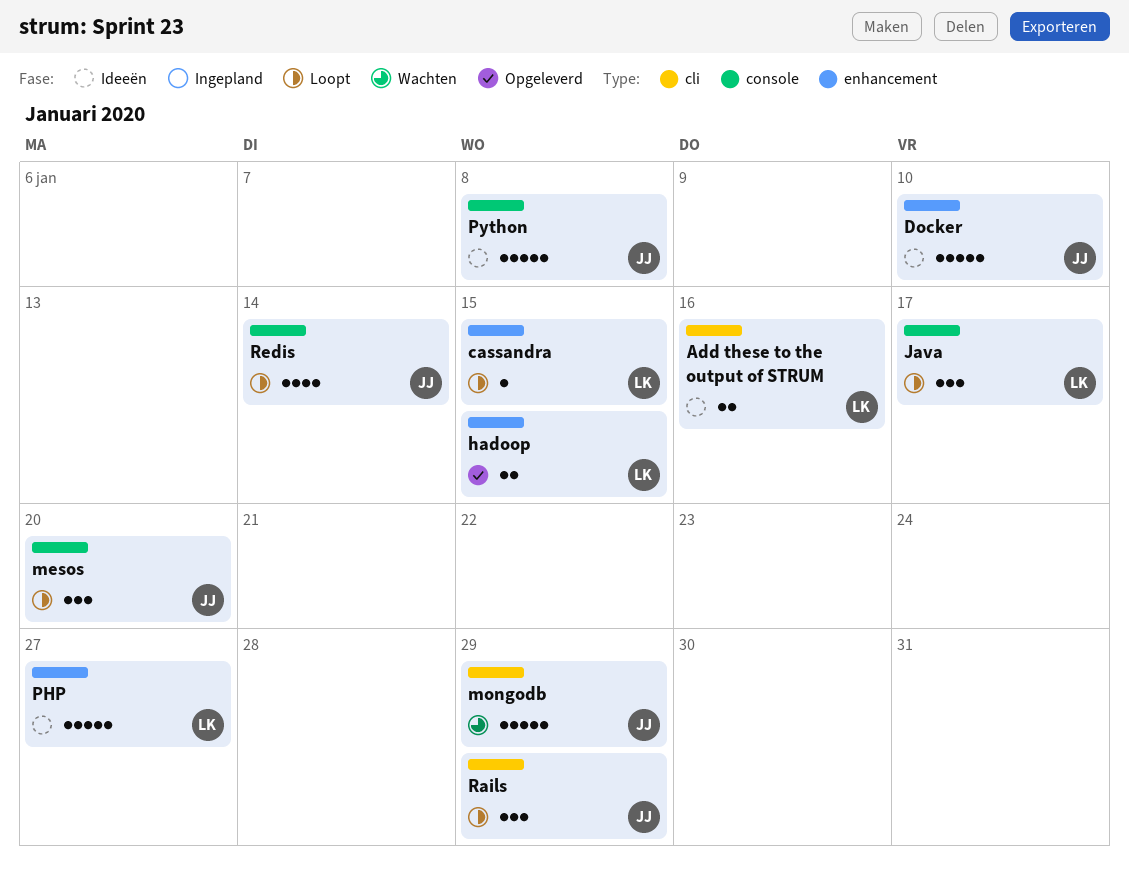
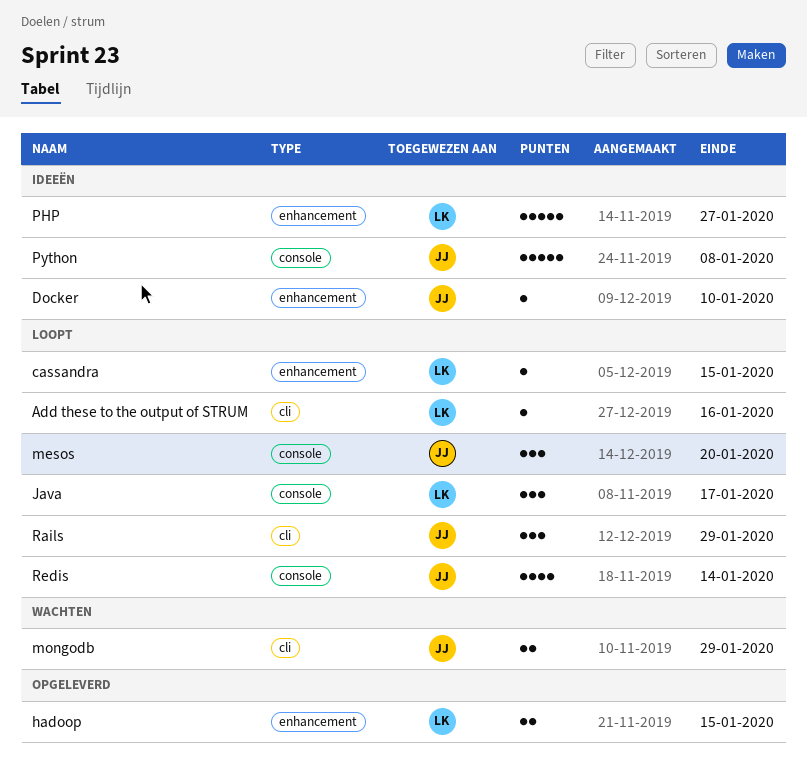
Add these to the output of STRUM, status: Ideeën -> Loopt
Add these to the output of STRUM, estimate: 2 -> 1
Docker, estimate: 5 -> 1
mongodb, estimate: 5 -> 2

